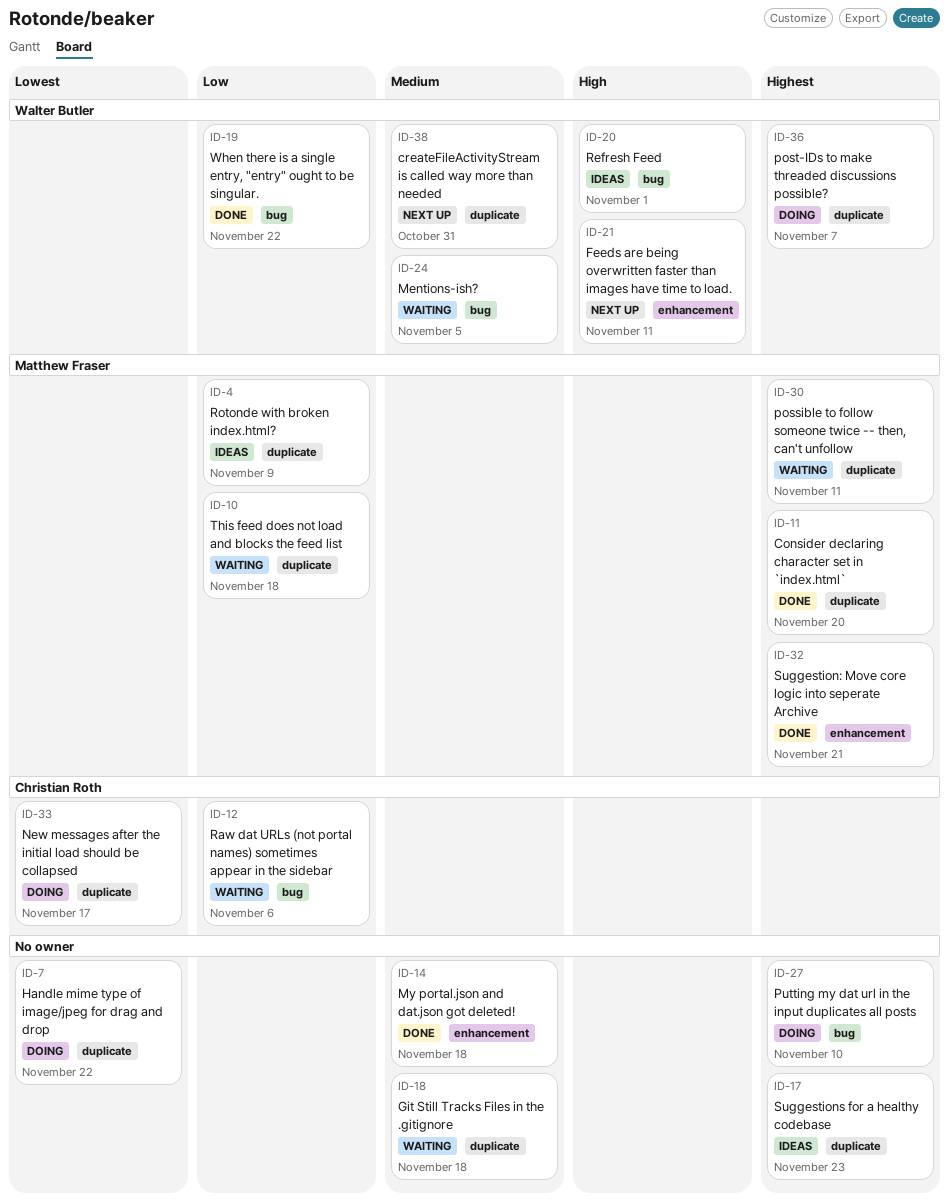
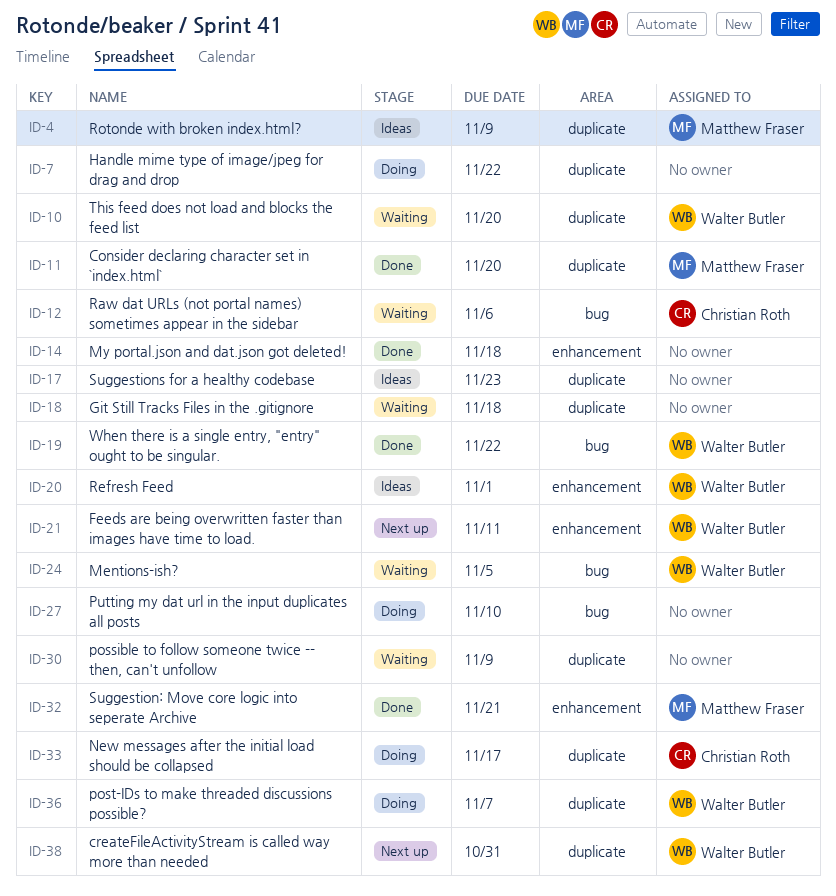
ID-10, owner: Matthew Fraser -> Walter Butler
ID-10, due: Nov 18 -> Nov 20
ID-20, label: bug -> enhancement
ID-30, owner: Matthew Fraser -> none
ID-30, due: Nov 11 -> Nov 9

